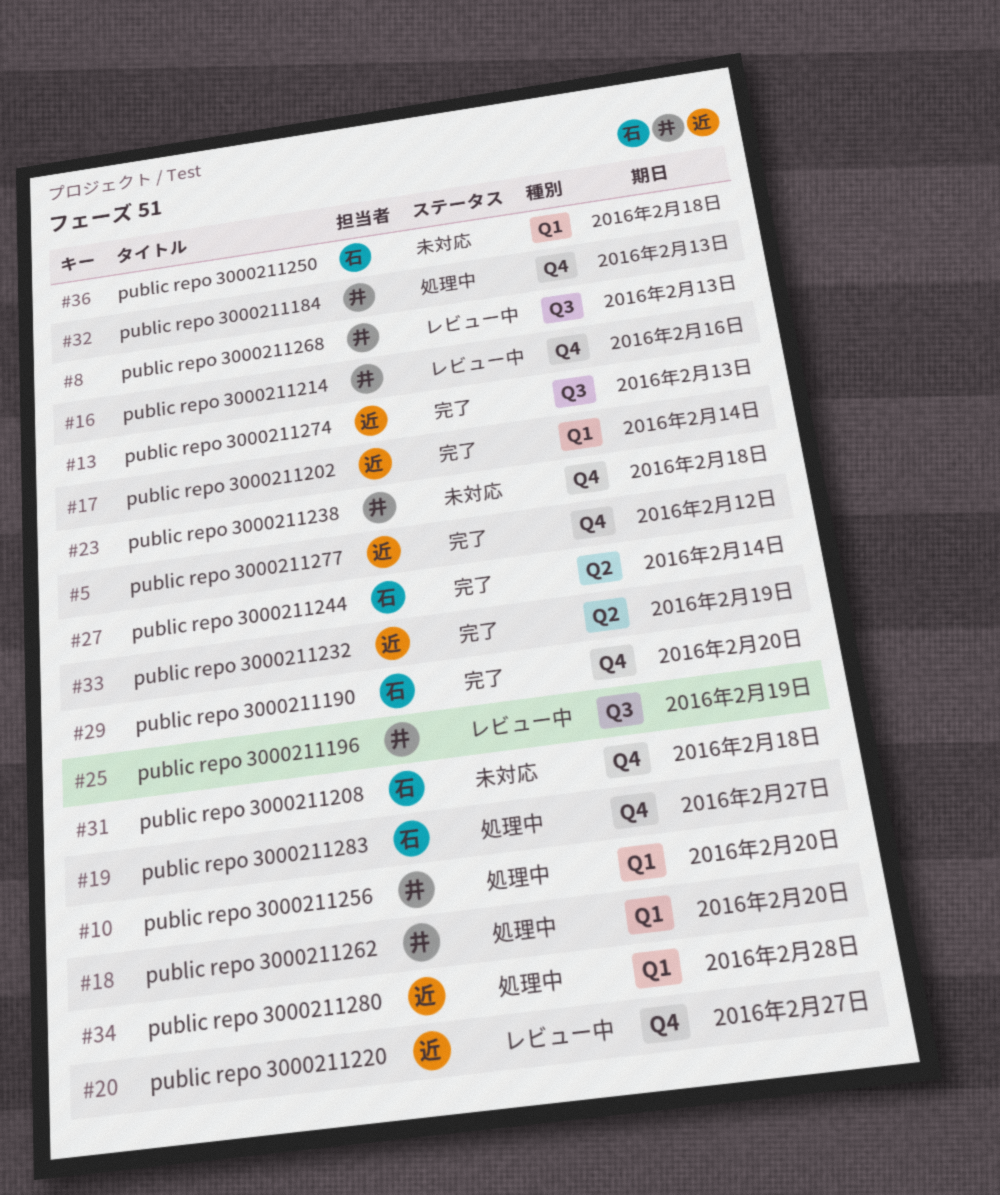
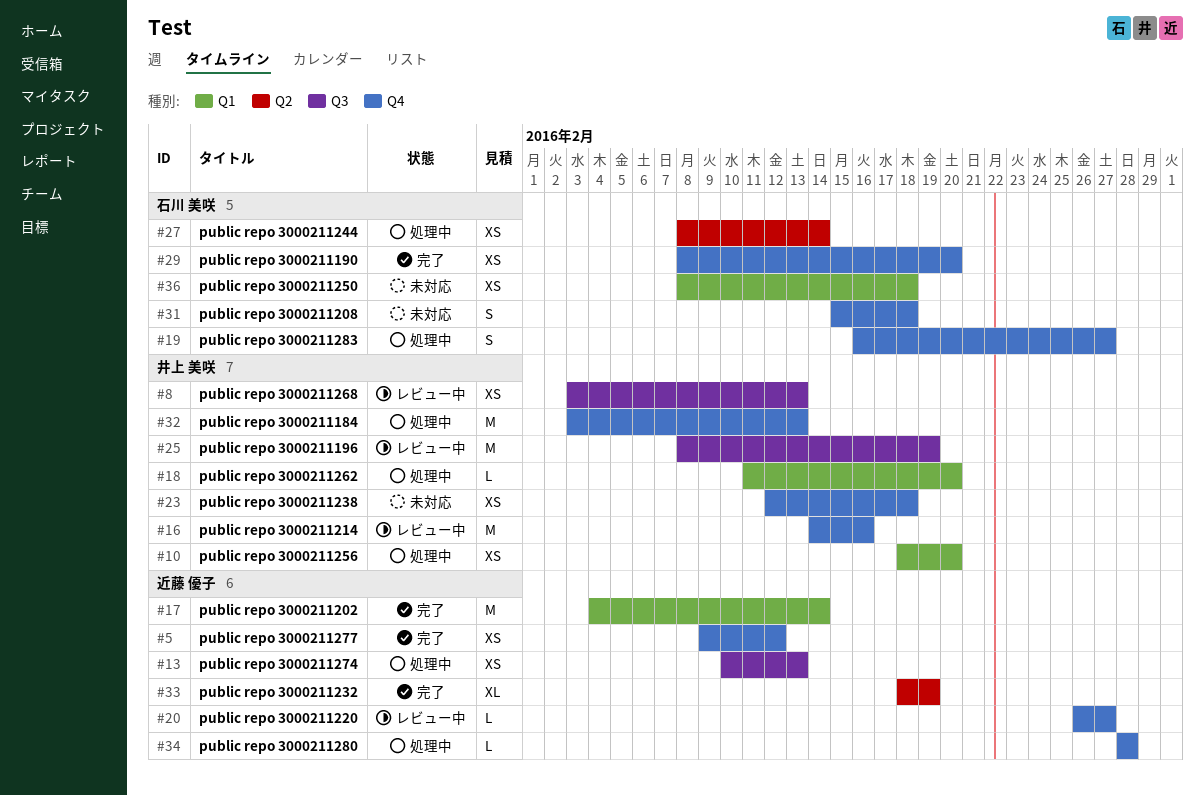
#13, status: 完了 -> 処理中
#27, status: 完了 -> 処理中
#34, label: Q1 -> Q4

